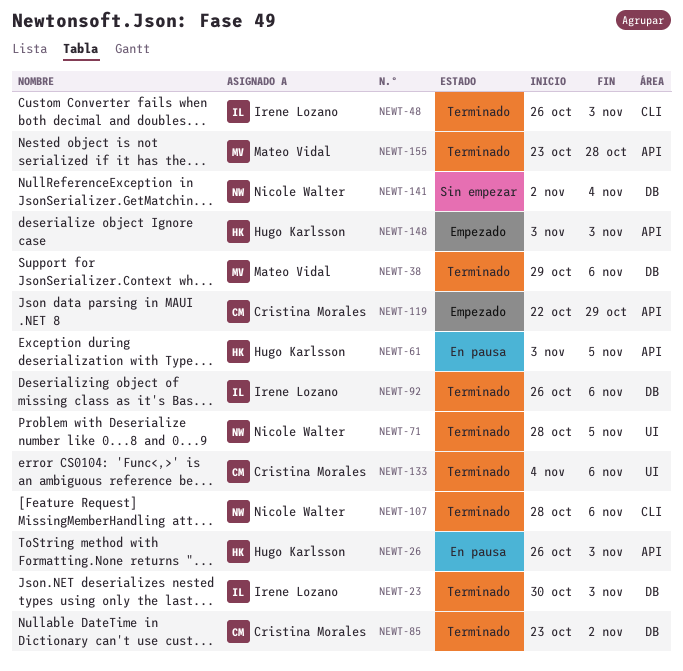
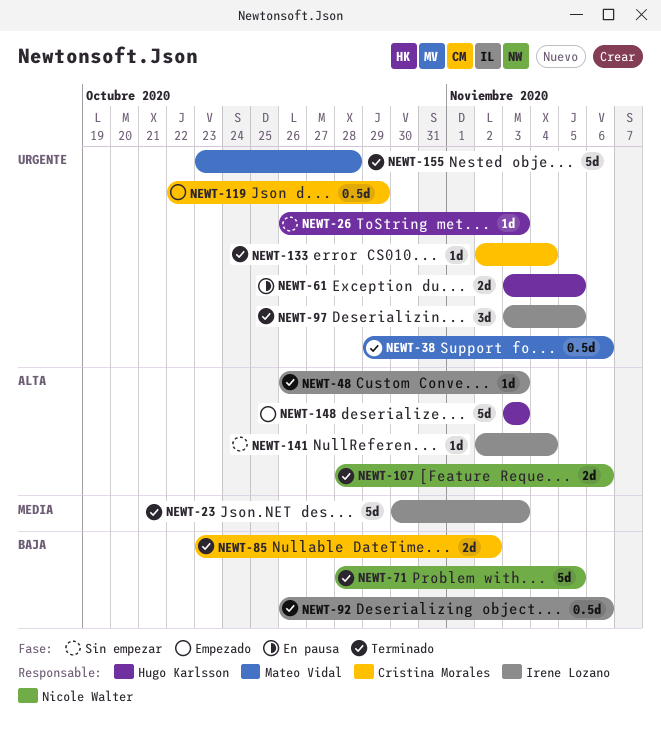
NEWT-26, status: En pausa -> Sin empezar
NEWT-97: none -> present
NEWT-133, start: Nov 4 -> Nov 2
NEWT-133, due: Nov 6 -> Nov 4
NEWT-141, owner: Nicole Walter -> Irene Lozano

